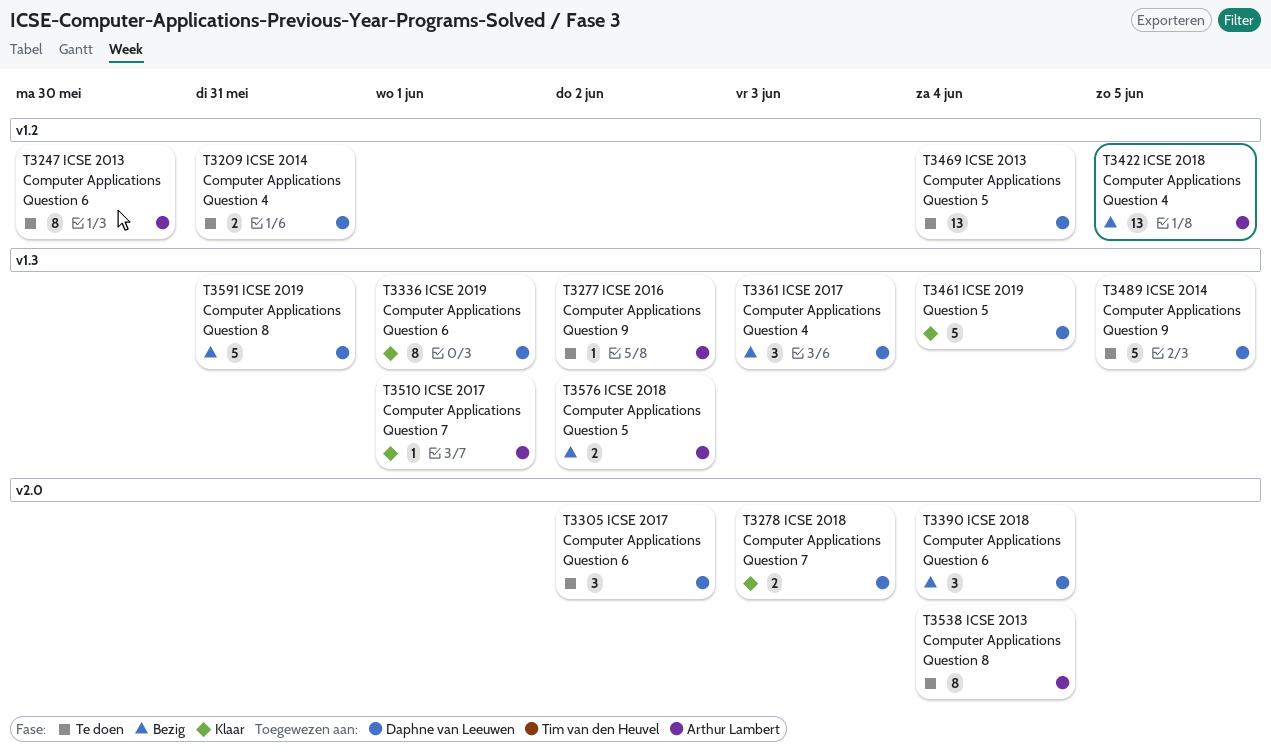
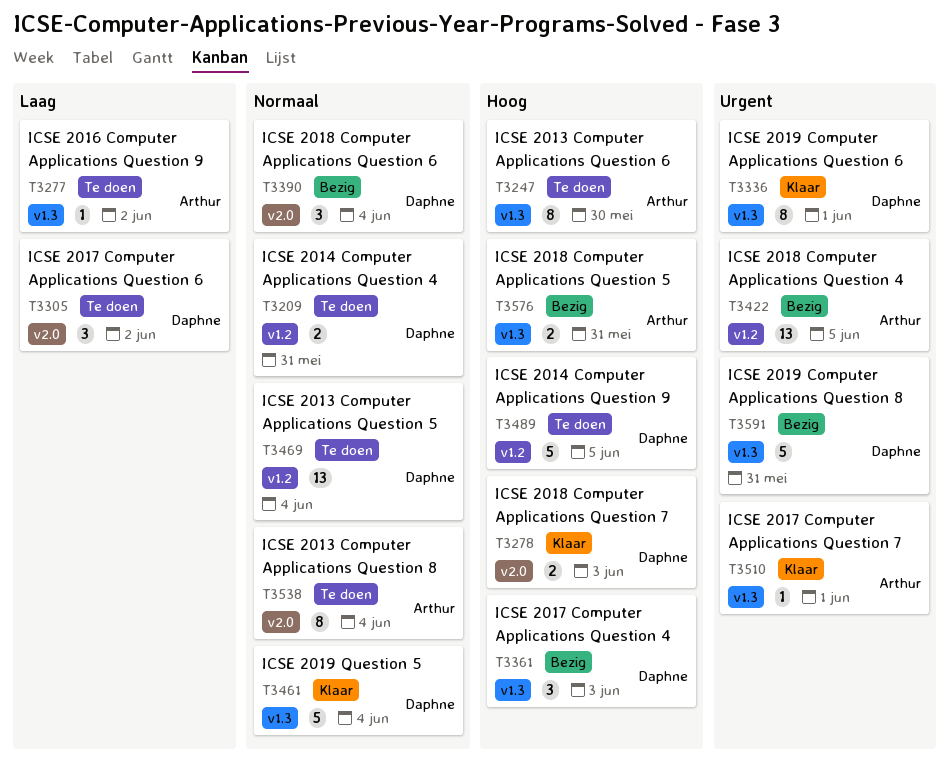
T3247, label: v1.2 -> v1.3
T3489, label: v1.3 -> v1.2
T3576, due: Jun 2 -> May 31

